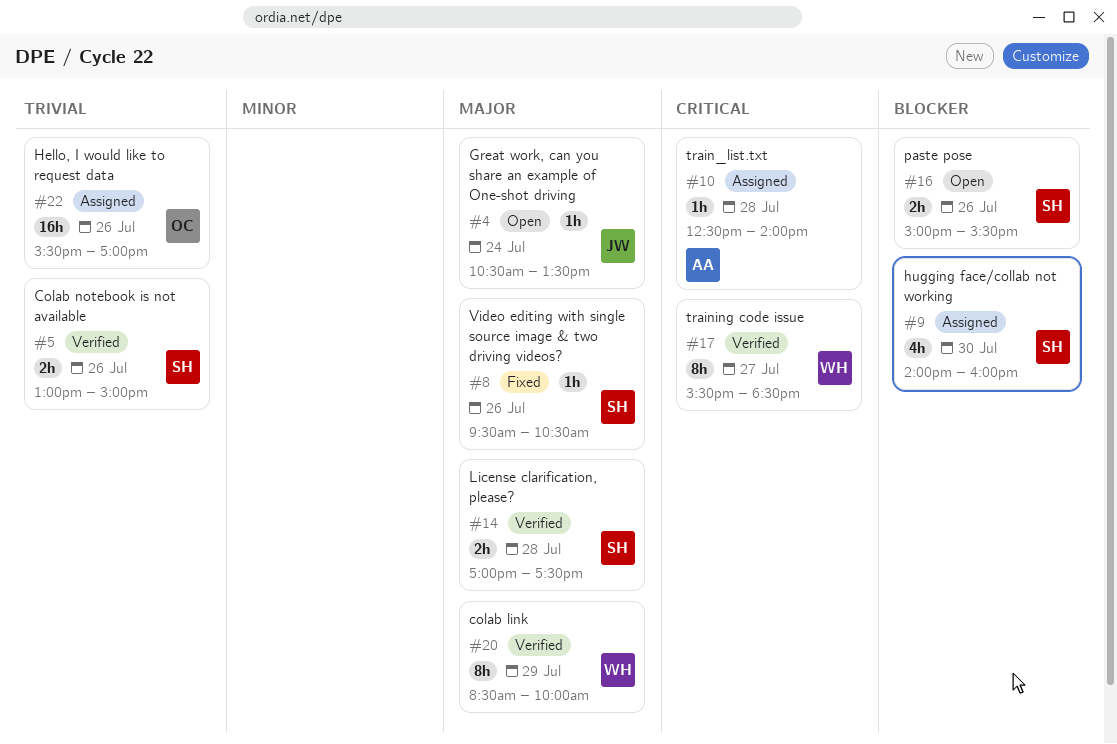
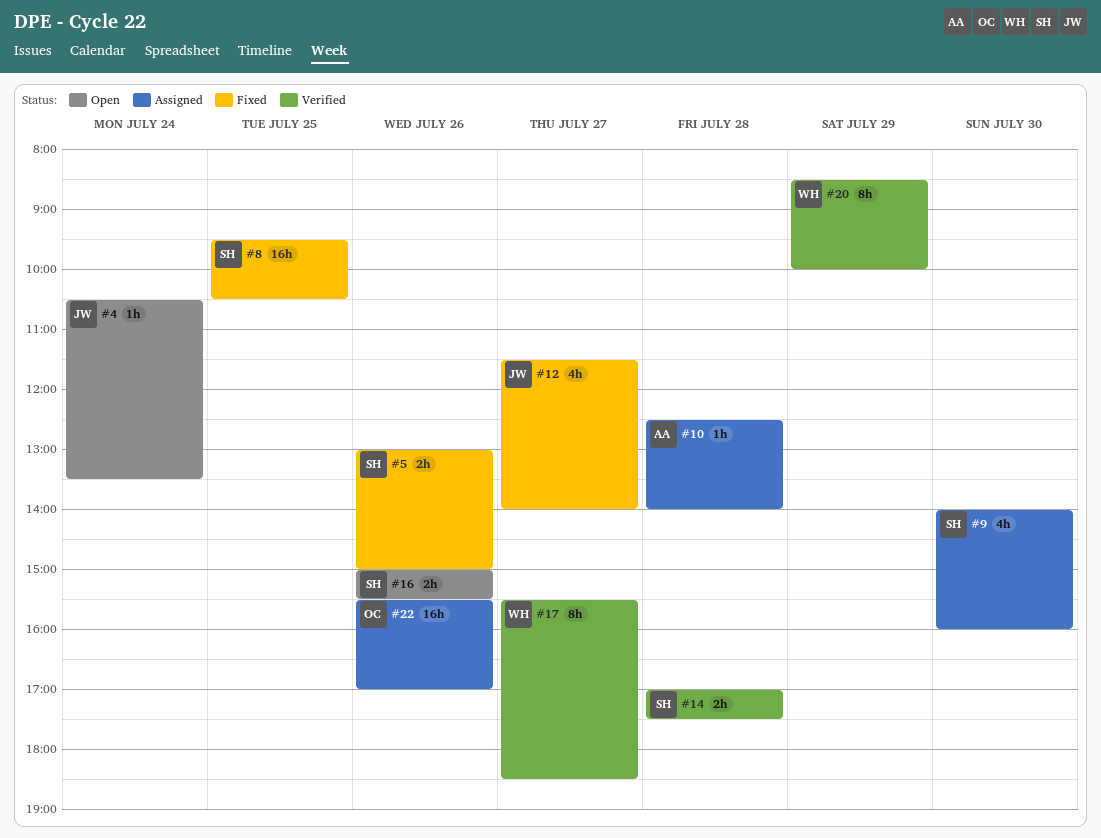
#5, status: Verified -> Fixed
#8, estimate: 1h -> 16h
#8, day: Jul 26 -> Jul 25
#12: none -> present

